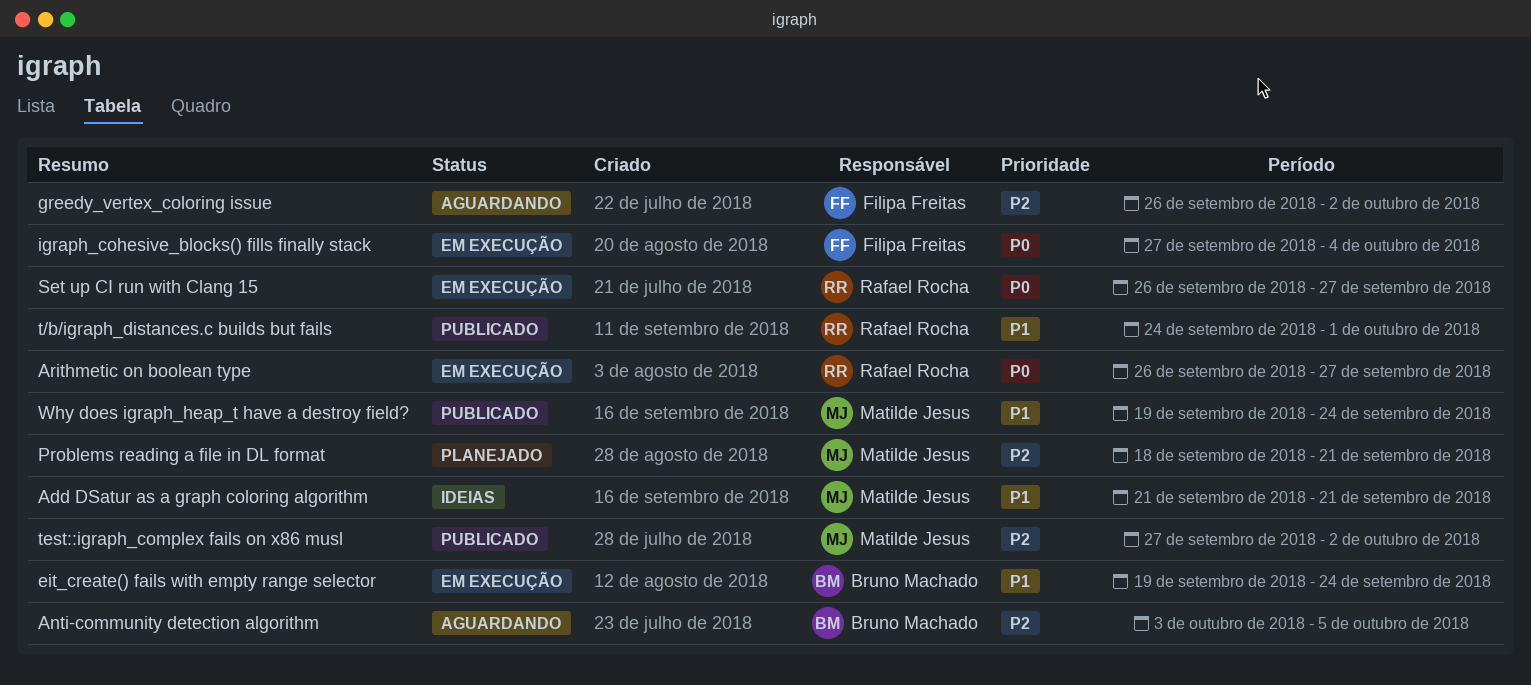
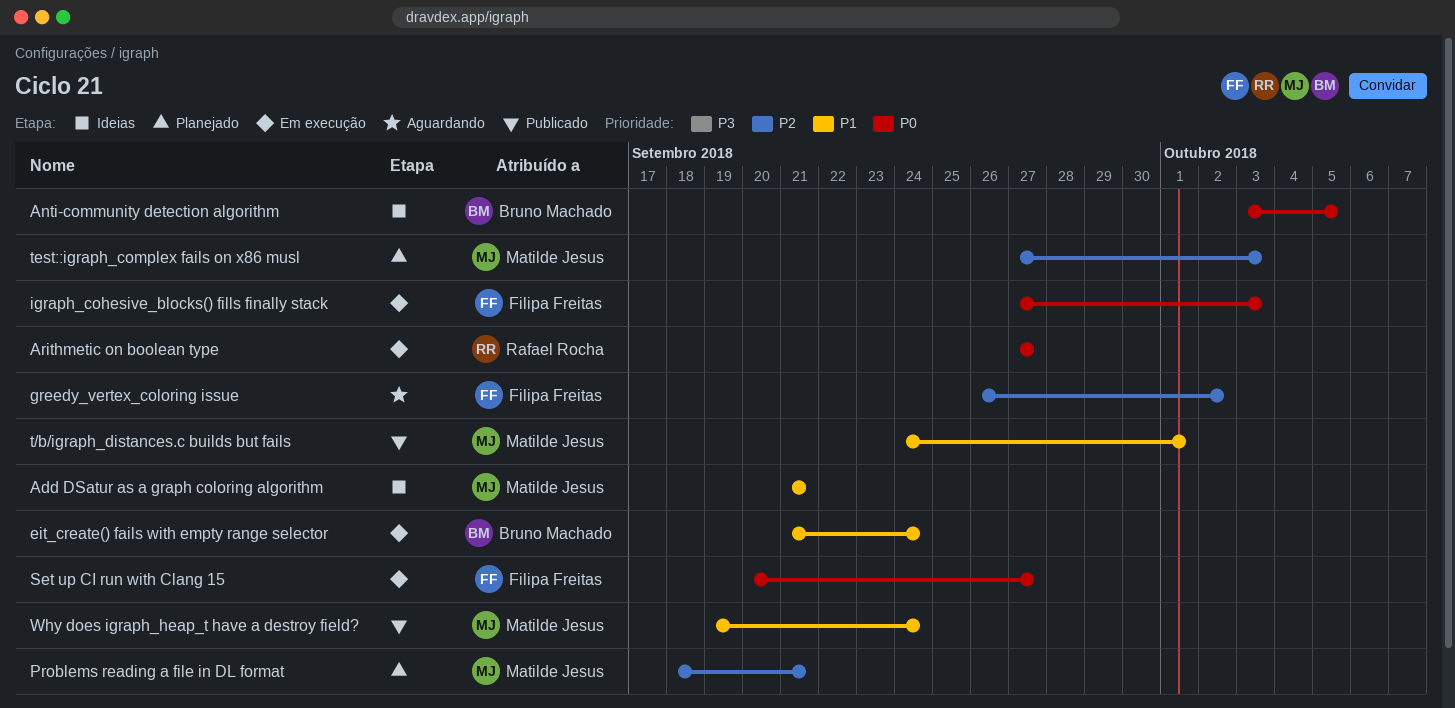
Anti-community detection algorithm, status: Aguardando -> Ideias
Anti-community detection algorithm, priority: P2 -> P0
Arithmetic on boolean type, start: Sep 26 -> Sep 27
eit_create() fails with empty range selector, start: Sep 19 -> Sep 21
igraph_cohesive_blocks() fills finally stack, due: Oct 4 -> Oct 3
Set up CI run with Clang 15, owner: Rafael Rocha -> Filipa Freitas
Set up CI run with Clang 15, start: Sep 26 -> Sep 20
t/b/igraph_distances.c builds but fails, owner: Rafael Rocha -> Matilde Jesus
test::igraph_complex fails on x86 musl, status: Publicado -> Planejado
test::igraph_complex fails on x86 musl, due: Oct 2 -> Oct 3

